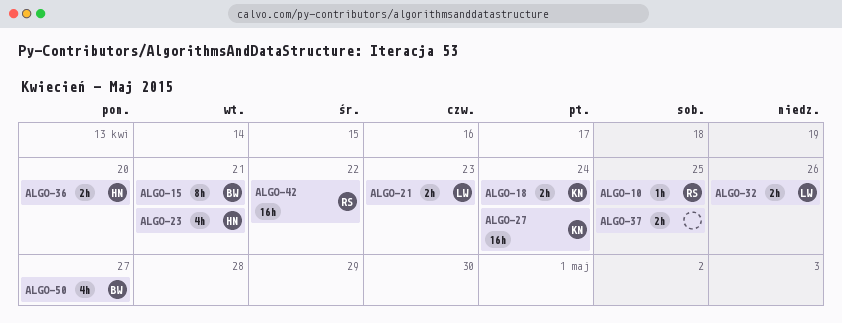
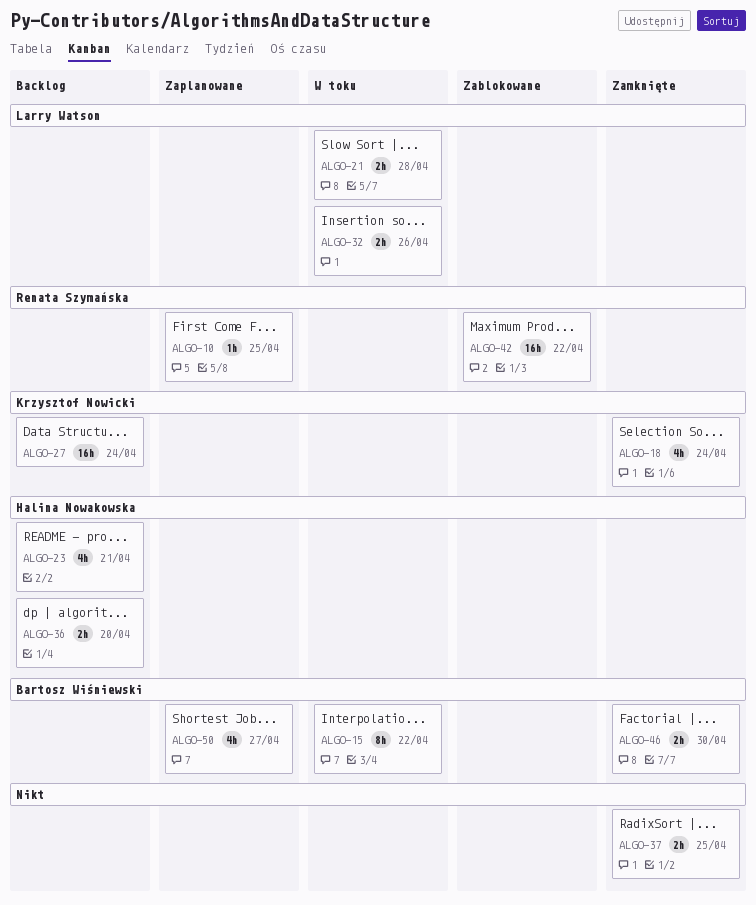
ALGO-15, due: Apr 21 -> Apr 22
ALGO-18, estimate: 2h -> 4h
ALGO-21, due: Apr 23 -> Apr 28
ALGO-46: none -> present

